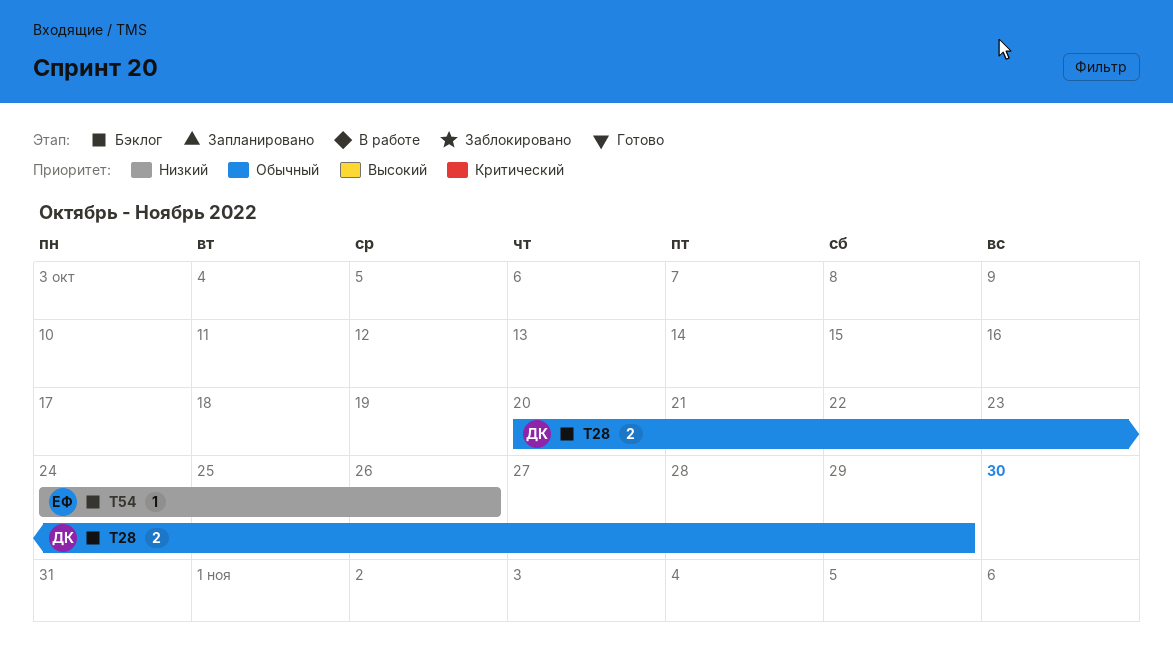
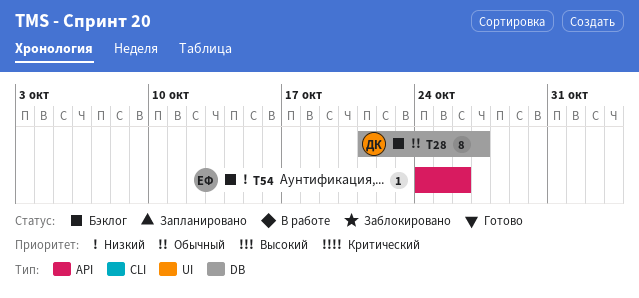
T28, estimate: 2 -> 8
T28, start: Oct 20 -> Oct 21
T28, due: Oct 29 -> Oct 27

